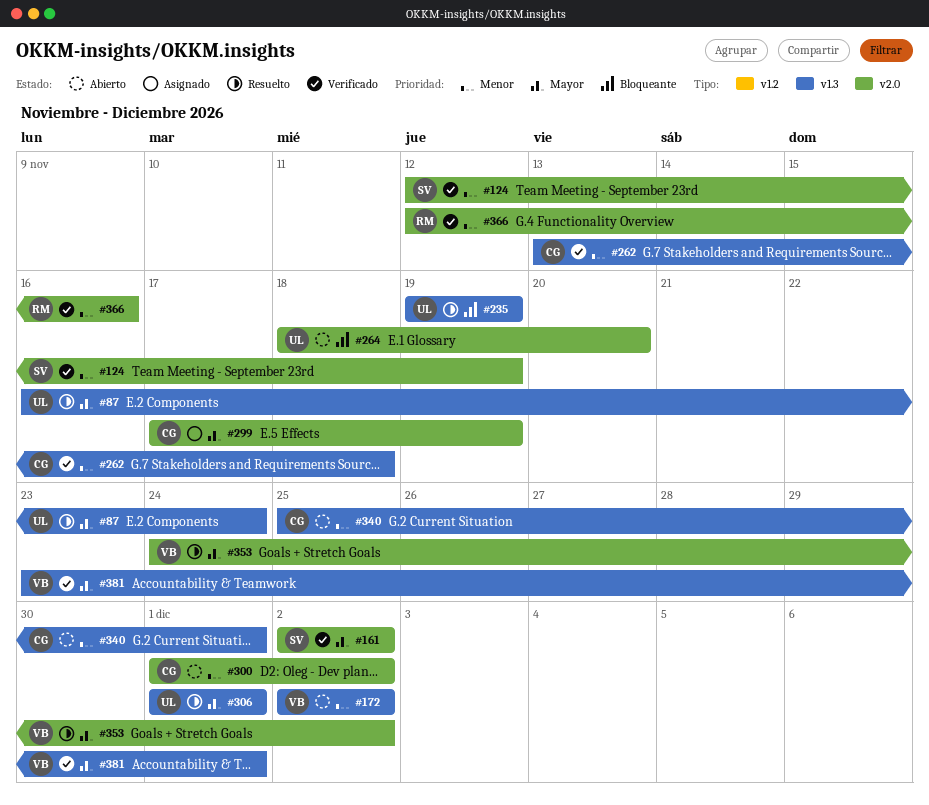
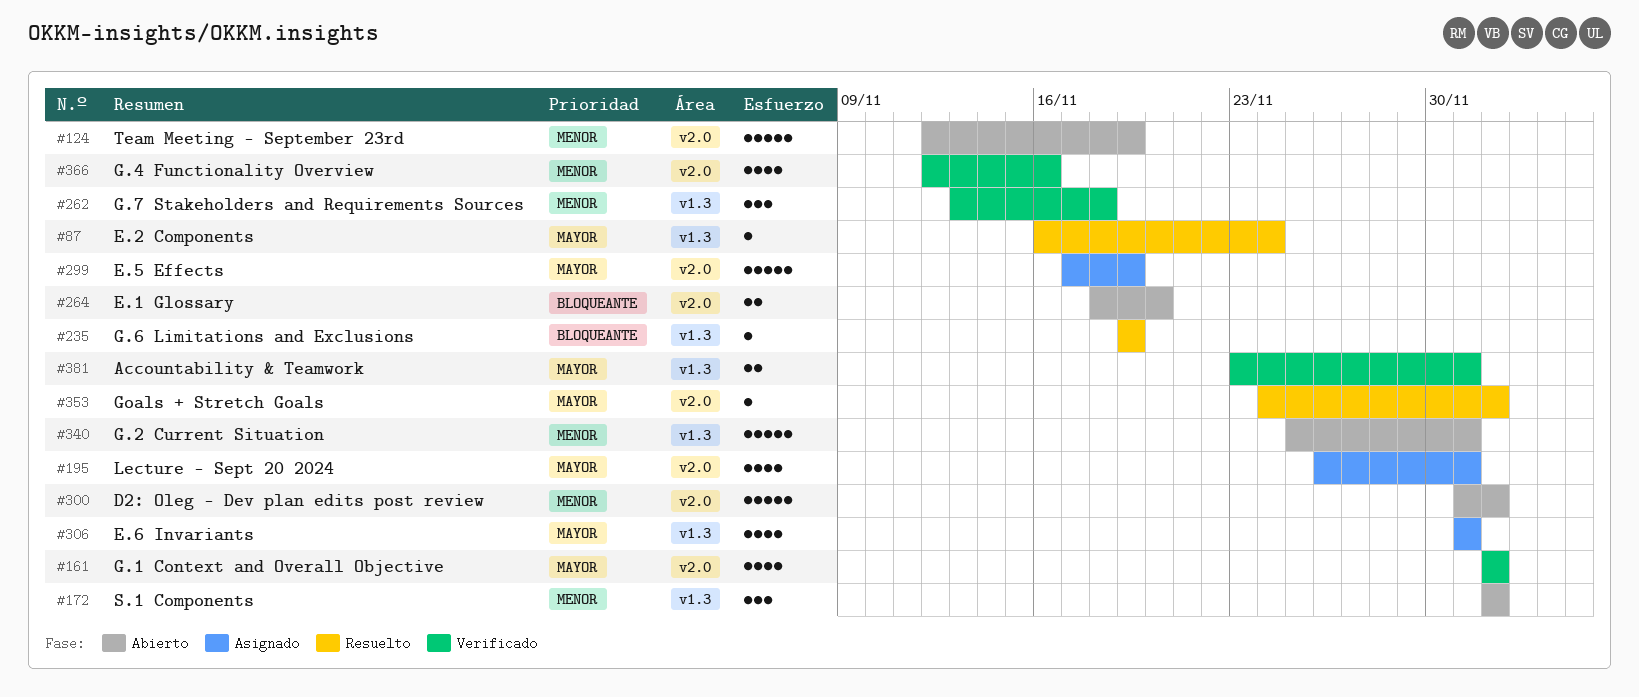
#124, status: Verificado -> Abierto
#195: none -> present
#306, status: Resuelto -> Asignado

